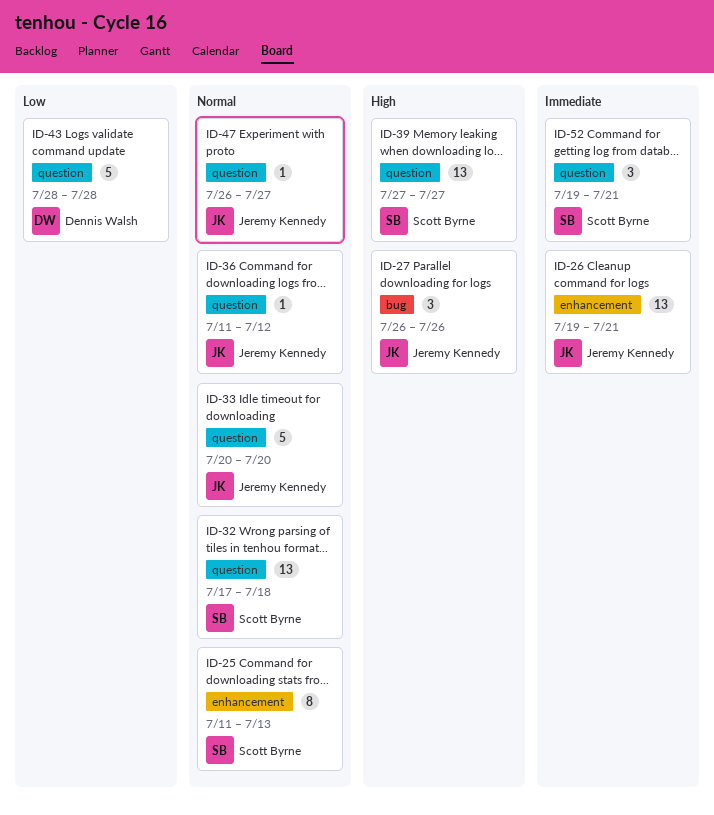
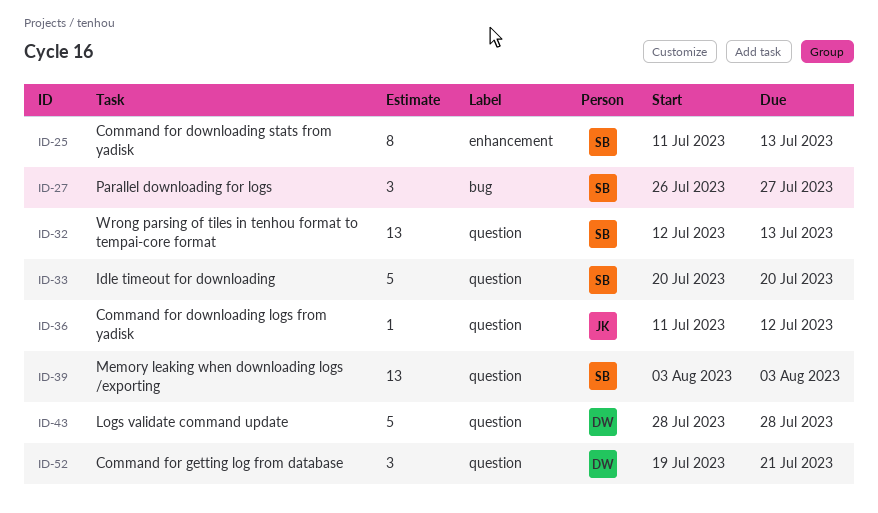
ID-26: present -> none
ID-27, owner: Jeremy Kennedy -> Scott Byrne
ID-27, due: Jul 26 -> Jul 27
ID-32, start: Jul 17 -> Jul 12
ID-32, due: Jul 18 -> Jul 13
ID-33, owner: Jeremy Kennedy -> Scott Byrne
ID-39, start: Jul 27 -> Aug 3
ID-39, due: Jul 27 -> Aug 3
ID-47: present -> none
ID-52, owner: Scott Byrne -> Dennis Walsh

